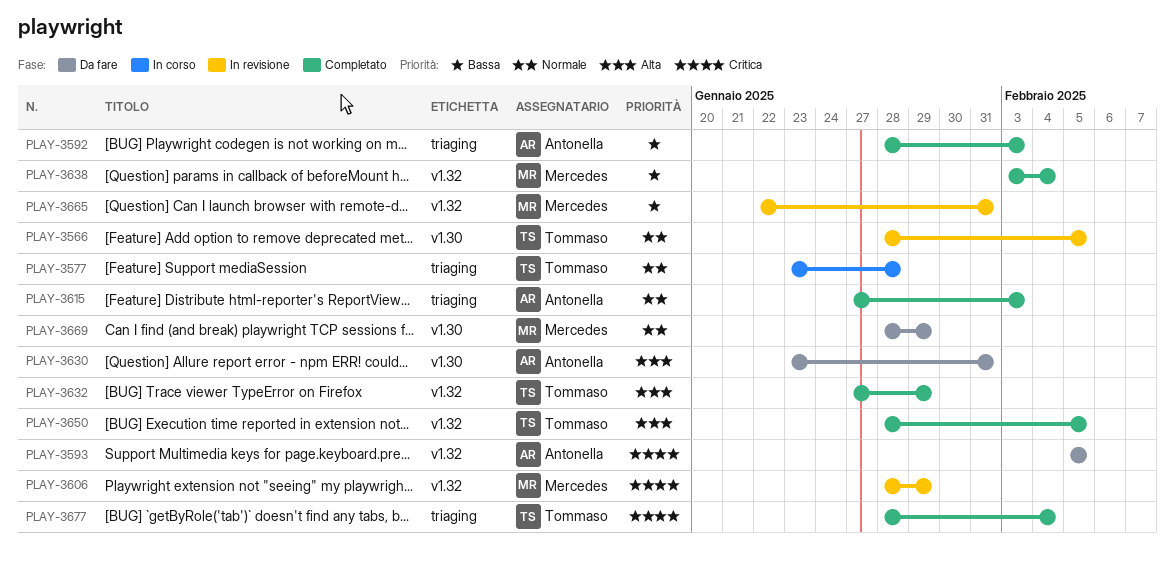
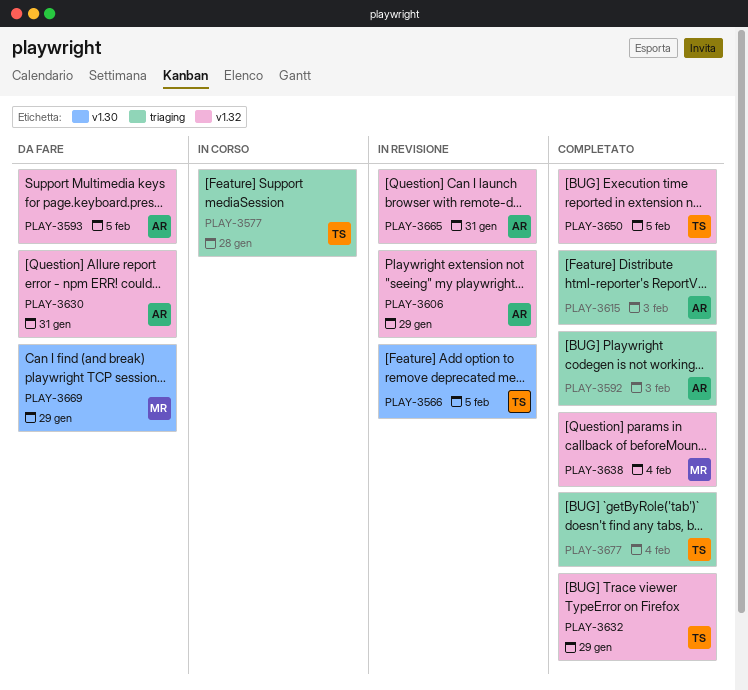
PLAY-3606, owner: Mercedes -> Antonella
PLAY-3630, label: v1.30 -> v1.32
PLAY-3665, owner: Mercedes -> Antonella

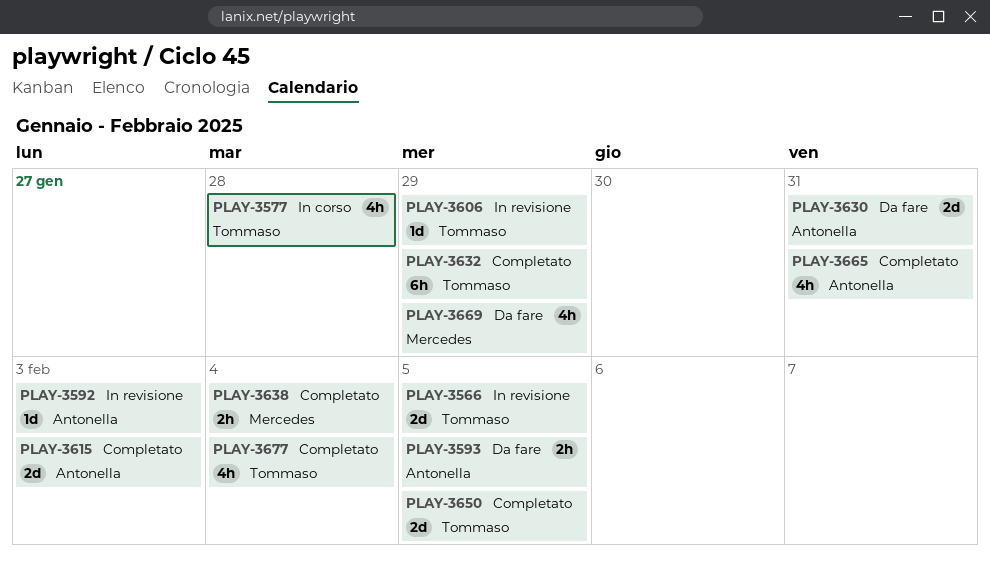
PLAY-3592, status: Completato -> In revisione
PLAY-3606, owner: Antonella -> Tommaso
PLAY-3665, status: In revisione -> Completato

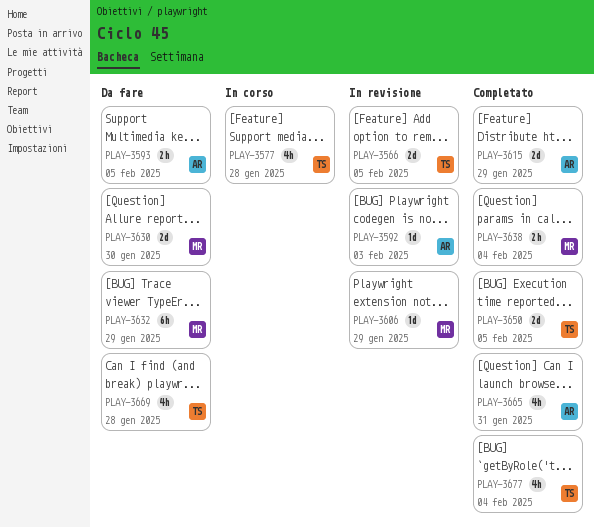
PLAY-3606, owner: Tommaso -> Mercedes
PLAY-3615, due: Feb 3 -> Jan 29
PLAY-3630, owner: Antonella -> Mercedes
PLAY-3630, due: Jan 31 -> Jan 30
PLAY-3632, status: Completato -> Da fare
PLAY-3632, owner: Tommaso -> Mercedes
PLAY-3669, owner: Mercedes -> Tommaso
PLAY-3669, due: Jan 29 -> Jan 28

